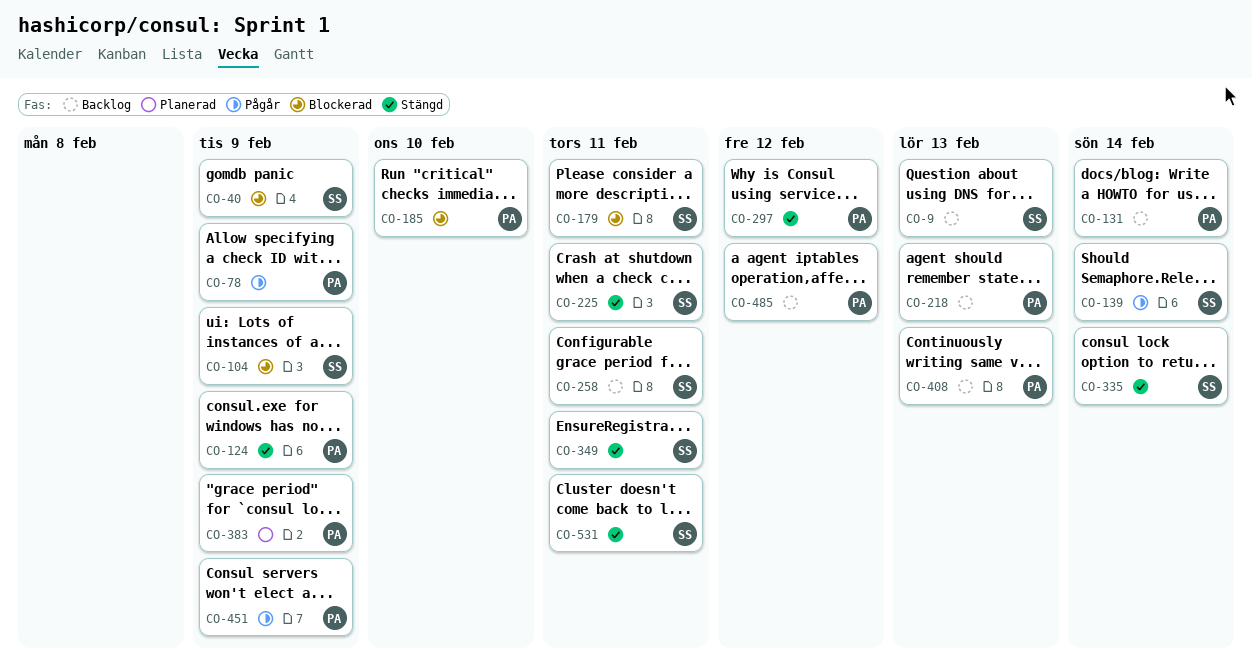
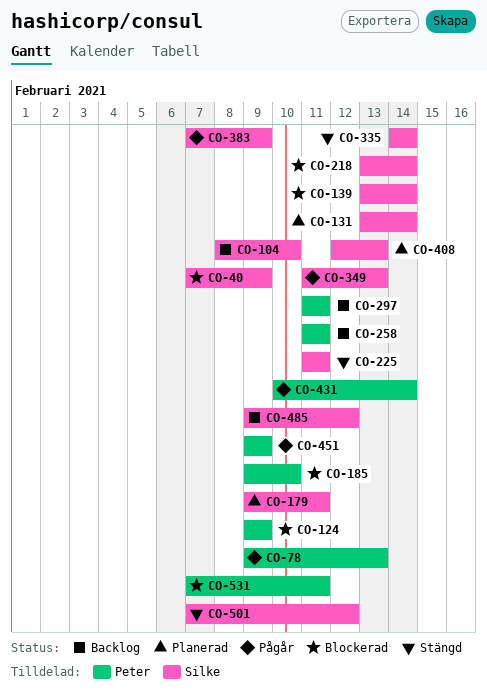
CO-9: present -> none
CO-78, due: Feb 9 -> Feb 13
CO-104, status: Blockerad -> Backlog
CO-104, due: Feb 9 -> Feb 10
CO-124, status: Stängd -> Blockerad
CO-131, status: Backlog -> Planerad
CO-131, owner: Peter -> Silke
CO-139, status: Pågår -> Blockerad
CO-179, status: Blockerad -> Planerad
CO-218, status: Backlog -> Blockerad
CO-218, owner: Peter -> Silke
CO-218, due: Feb 13 -> Feb 14
CO-258, owner: Silke -> Peter
CO-297, status: Stängd -> Backlog
CO-297, due: Feb 12 -> Feb 11
CO-349, status: Stängd -> Pågår
CO-349, due: Feb 11 -> Feb 13
CO-383, status: Planerad -> Pågår
CO-383, owner: Peter -> Silke
CO-408, status: Backlog -> Planerad
CO-408, owner: Peter -> Silke
CO-431: none -> present
CO-485, owner: Peter -> Silke
CO-501: none -> present
CO-531, status: Stängd -> Blockerad
CO-531, owner: Silke -> Peter

